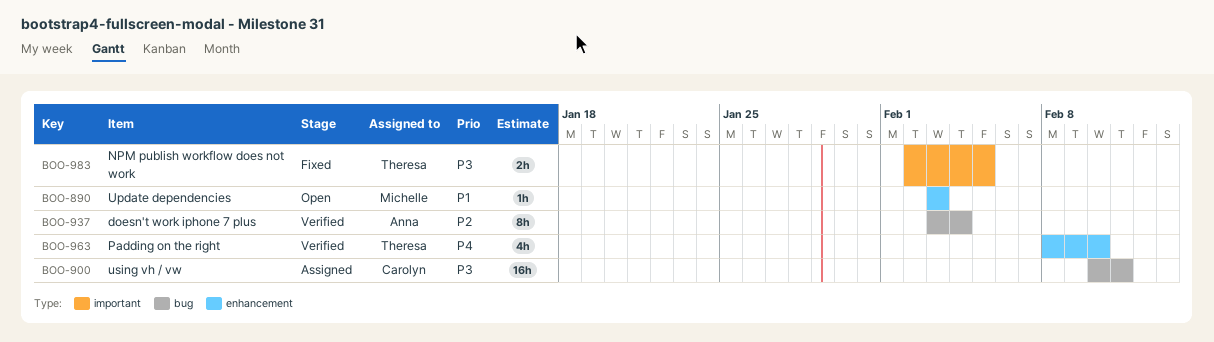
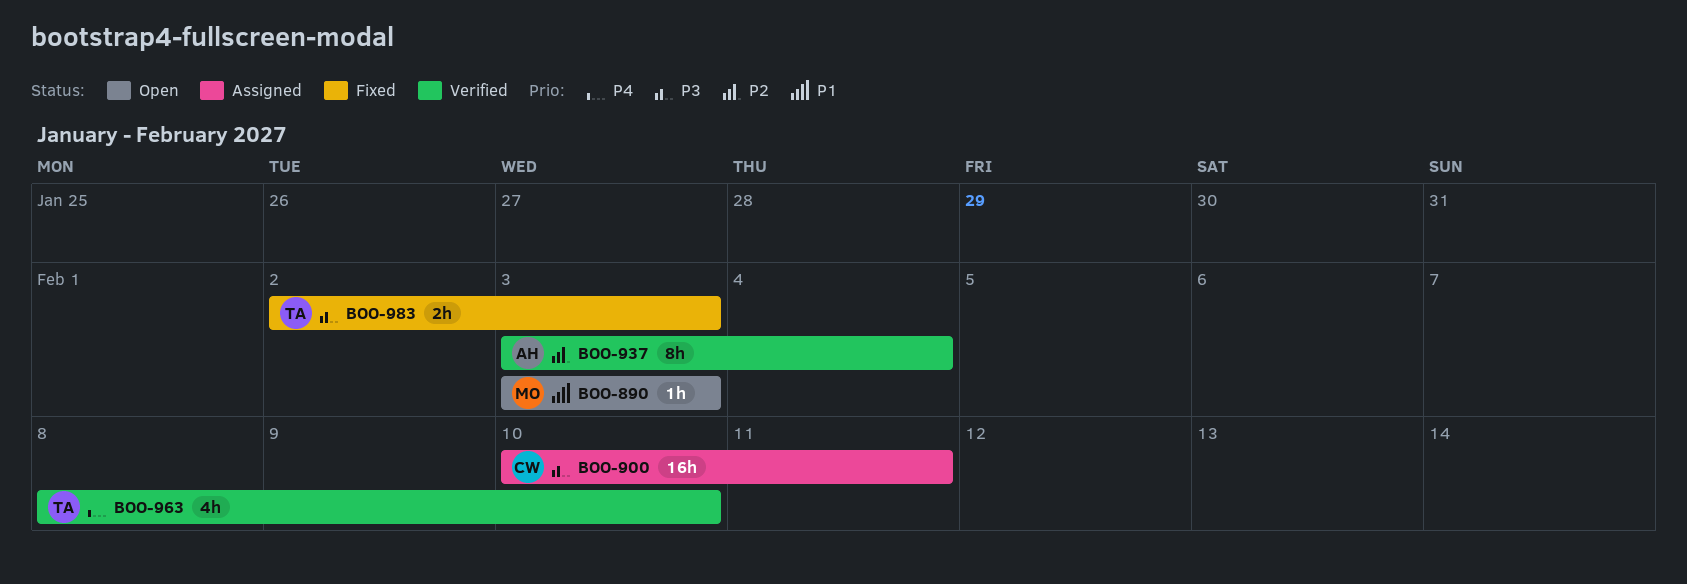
BOO-983, due: Feb 5 -> Feb 3

